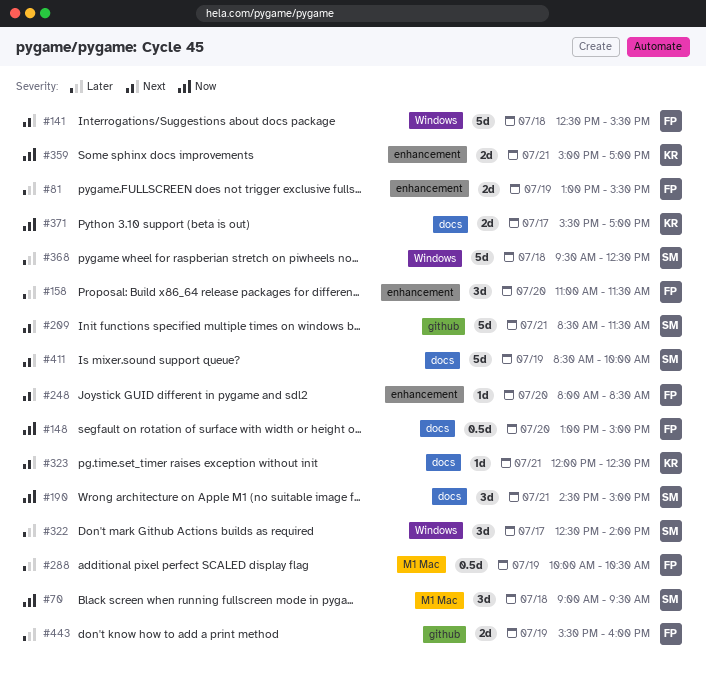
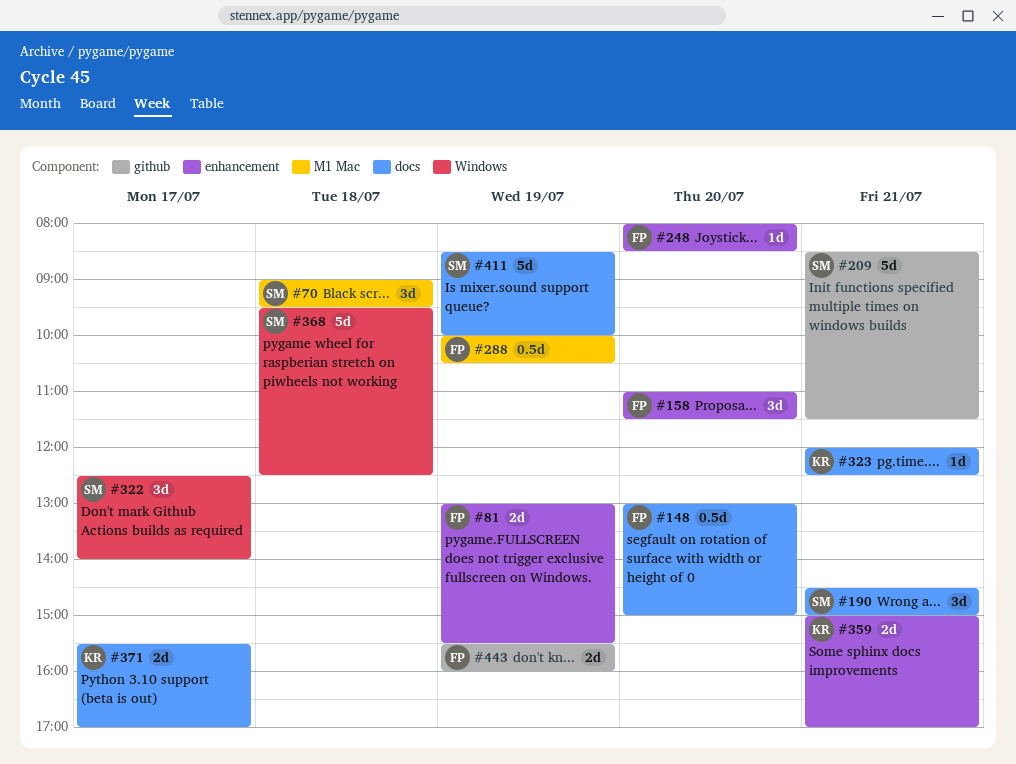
#141: present -> none

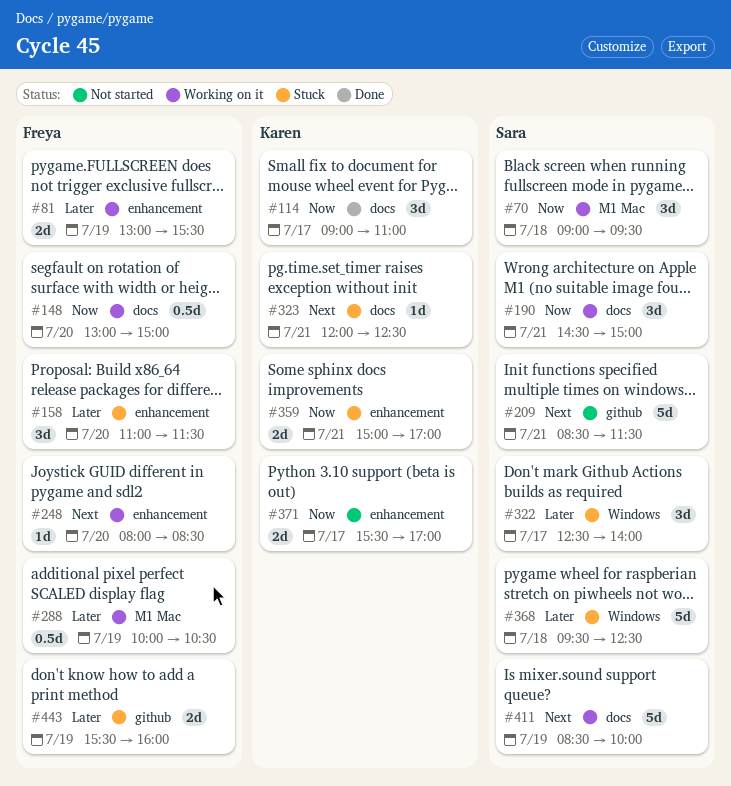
#114: none -> present
#371, label: docs -> enhancement

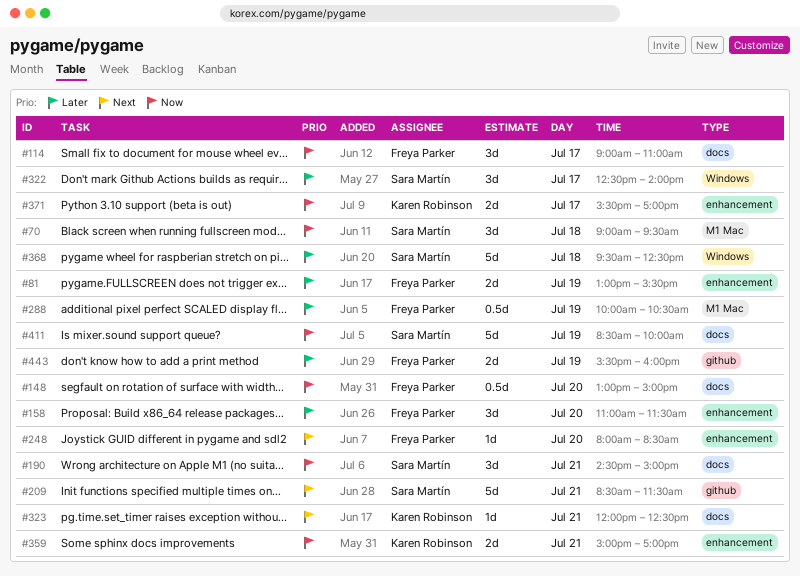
#114, owner: Karen Robinson -> Freya Parker
#411, priority: Next -> Now

